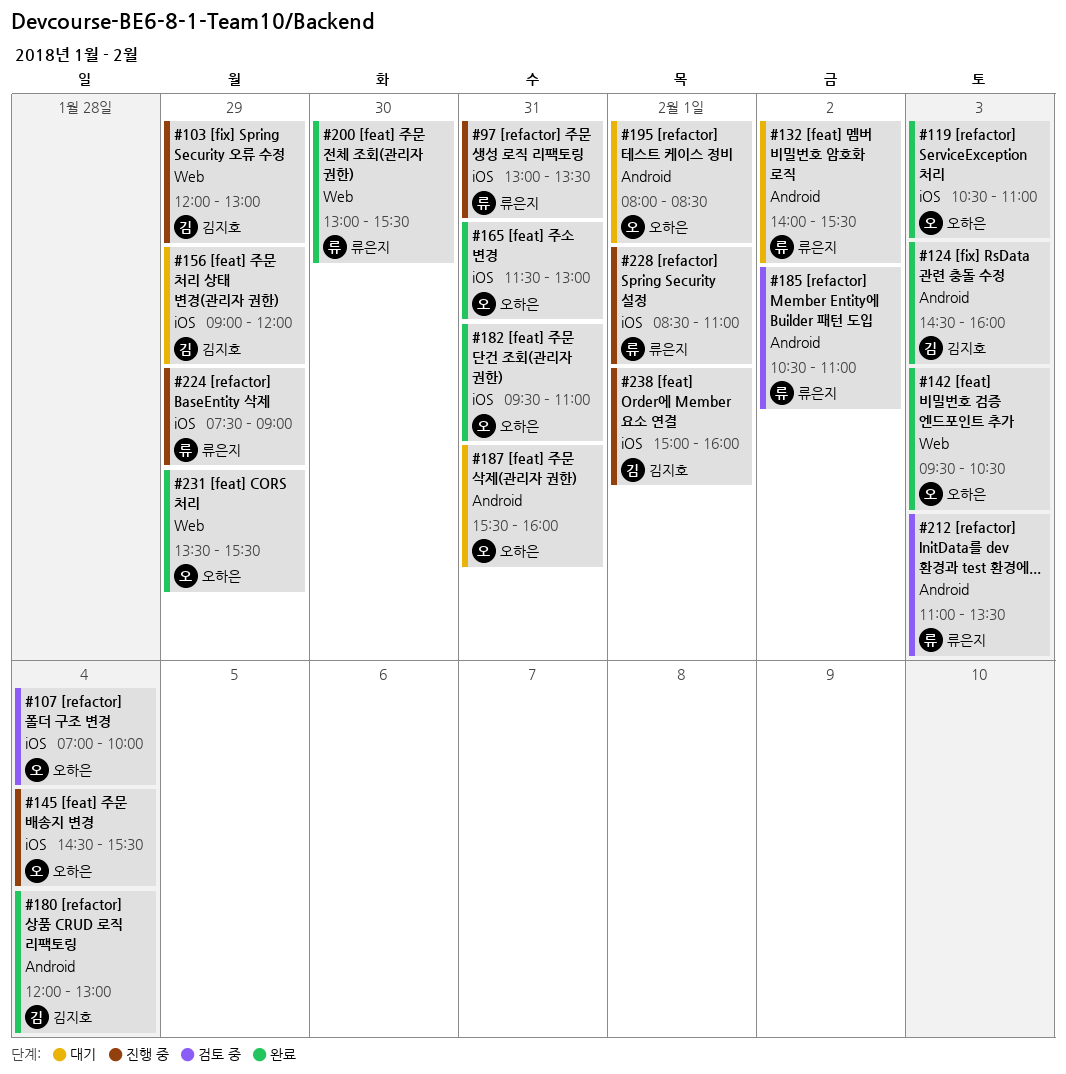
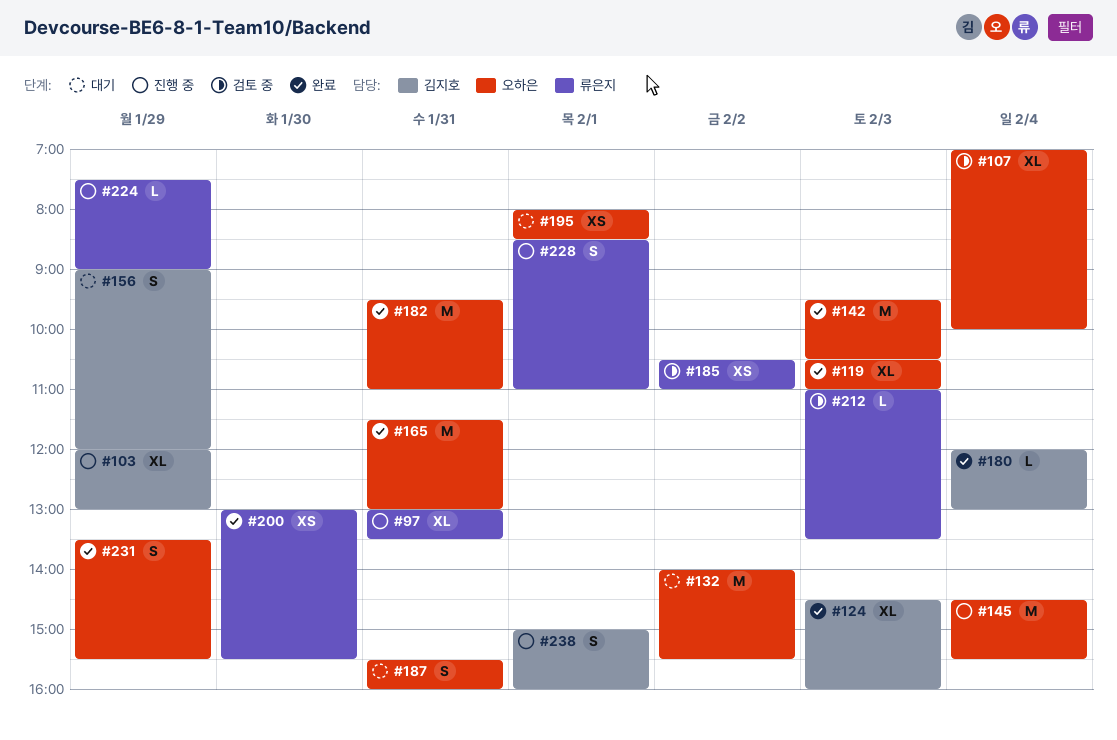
#132, owner: 류은지 -> 오하은

